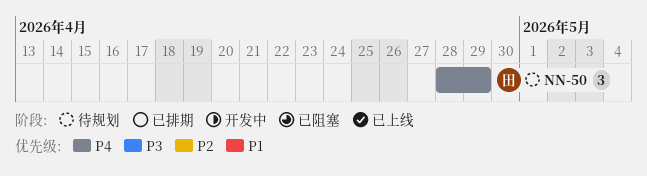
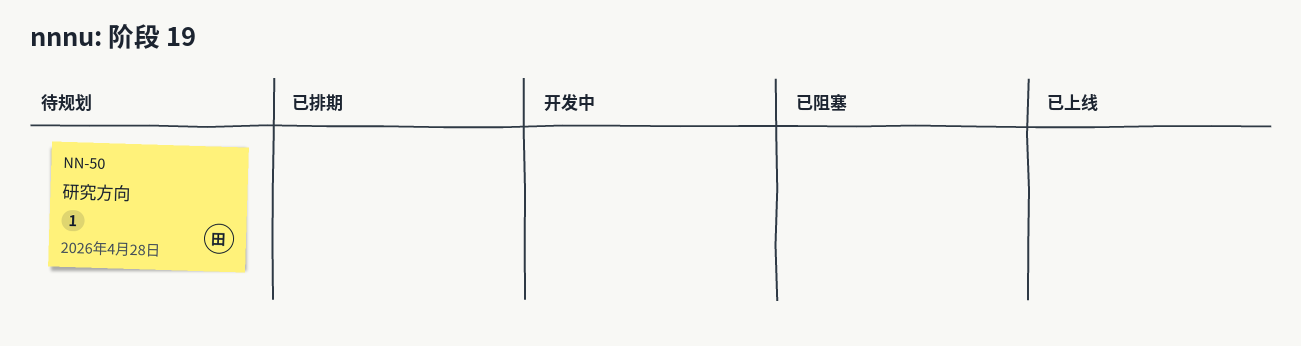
NN-50, estimate: 3 -> 1
NN-50, due: Apr 29 -> Apr 28

